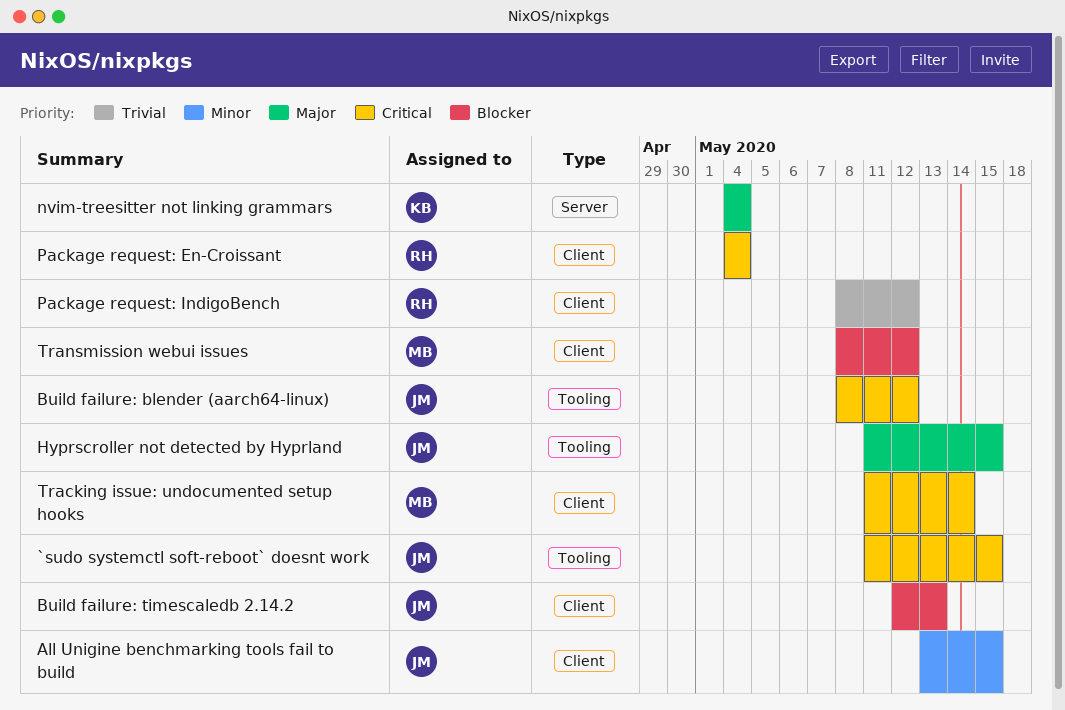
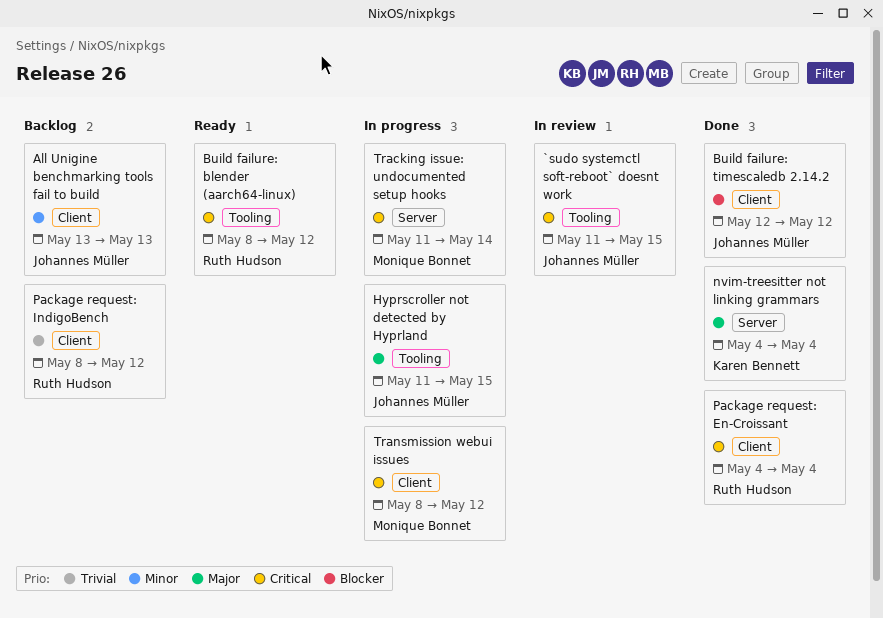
All Unigine benchmarking tools fail to build, due: May 15 -> May 13
Build failure: blender (aarch64-linux), owner: Johannes Müller -> Ruth Hudson
Build failure: timescaledb 2.14.2, due: May 13 -> May 12
Tracking issue: undocumented setup hooks, label: Client -> Server
Transmission webui issues, priority: Blocker -> Critical

